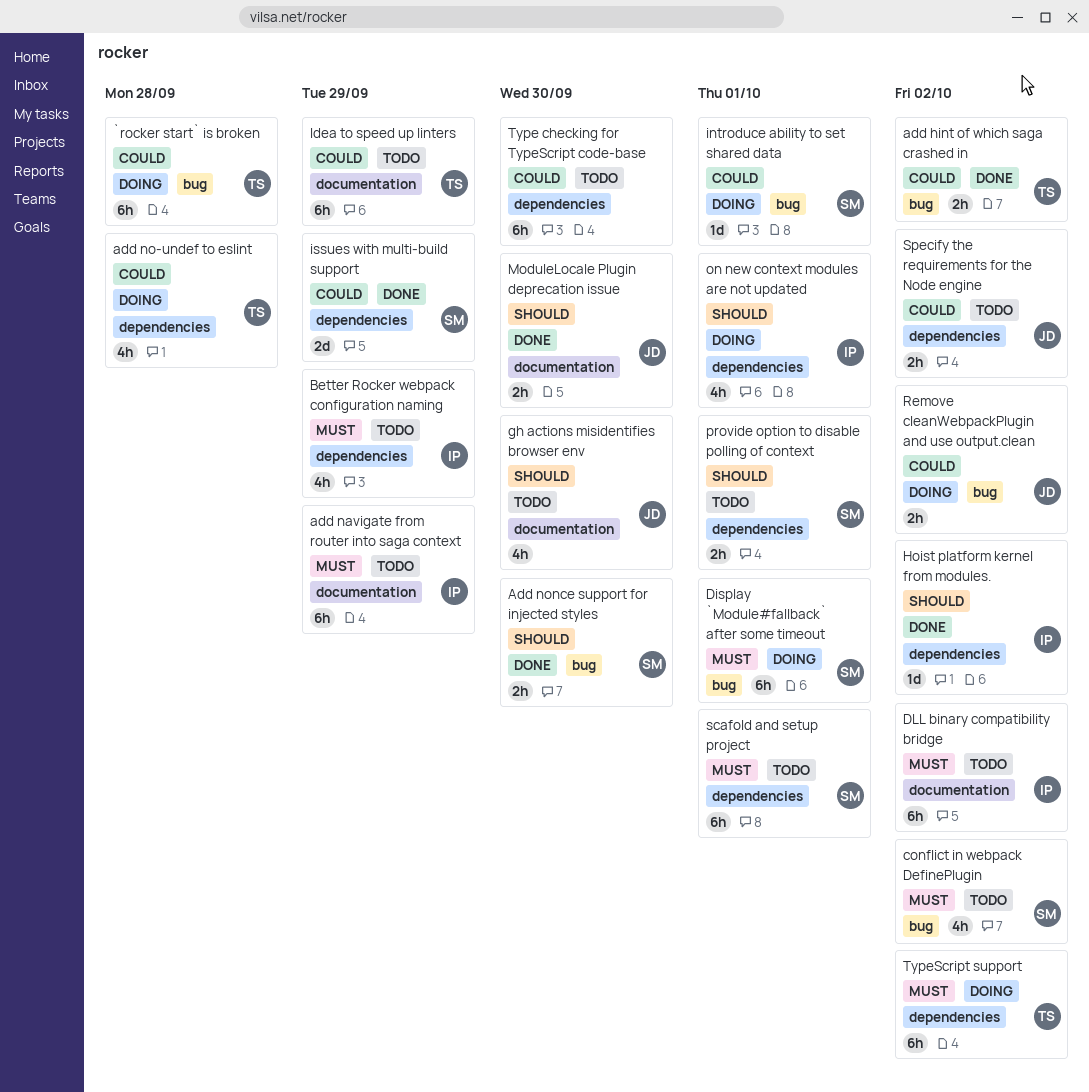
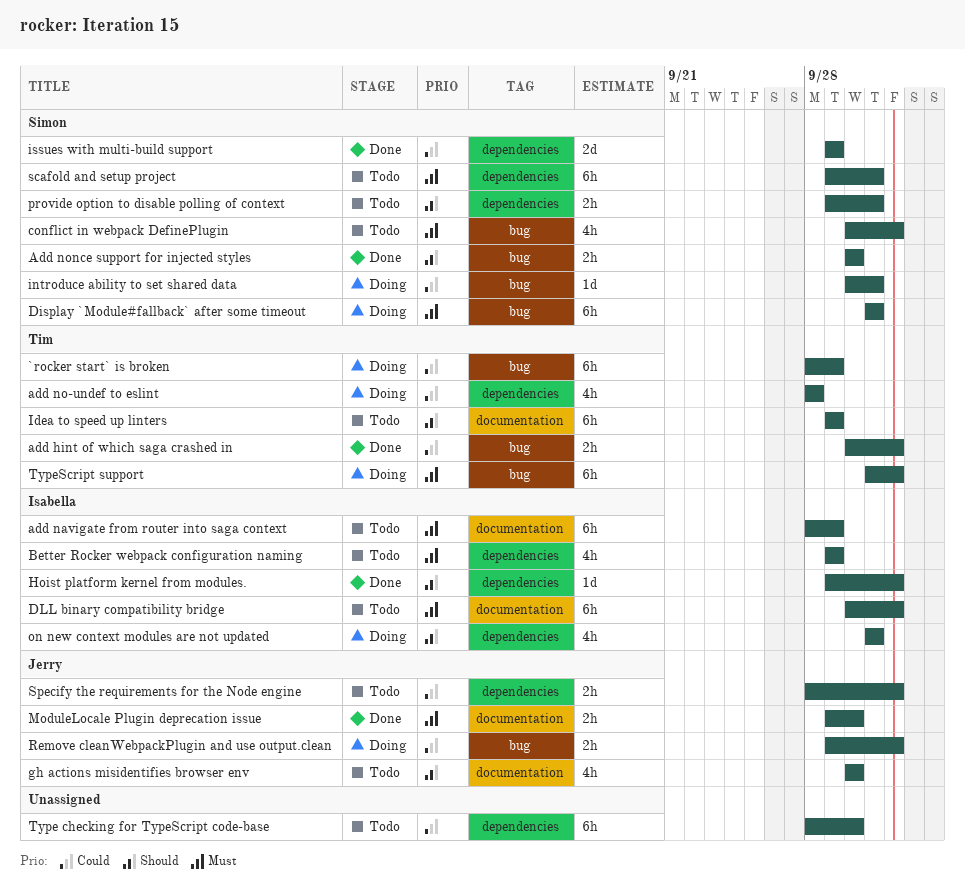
`rocker start` is broken, due: Sep 28 -> Sep 29
Idea to speed up linters, priority: Could -> Should
ModuleLocale Plugin deprecation issue, priority: Should -> Must
TypeScript support, label: dependencies -> bug

